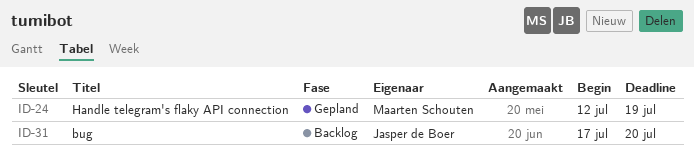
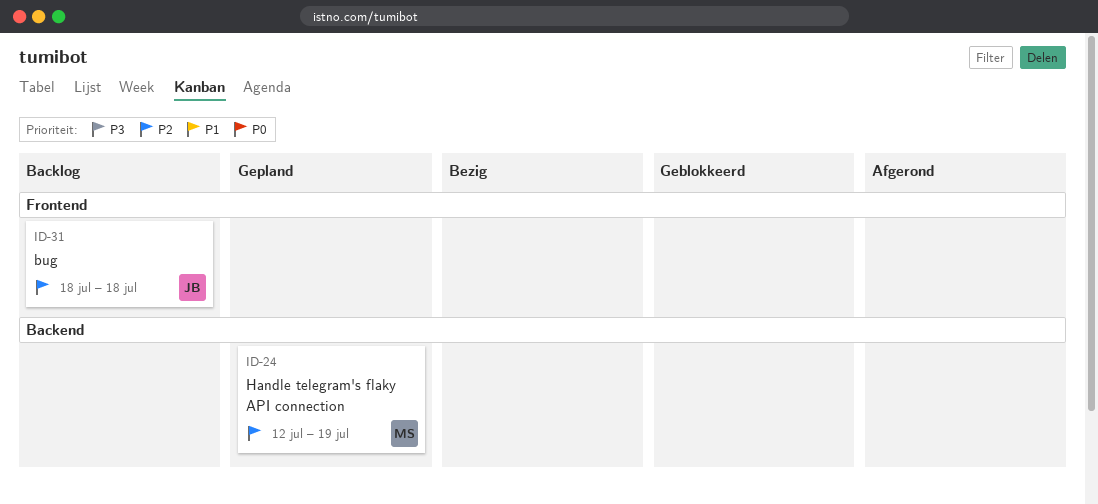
ID-31, start: Jul 17 -> Jul 18
ID-31, due: Jul 20 -> Jul 18

